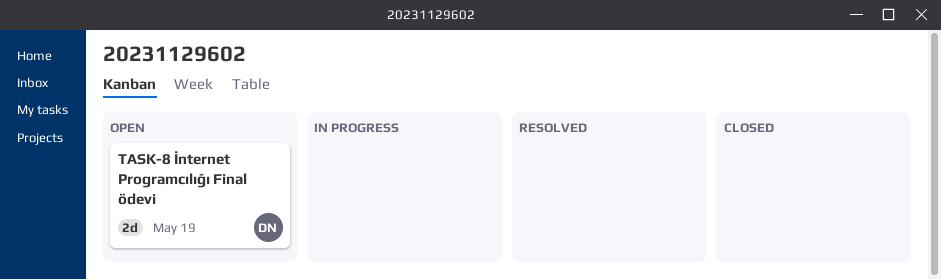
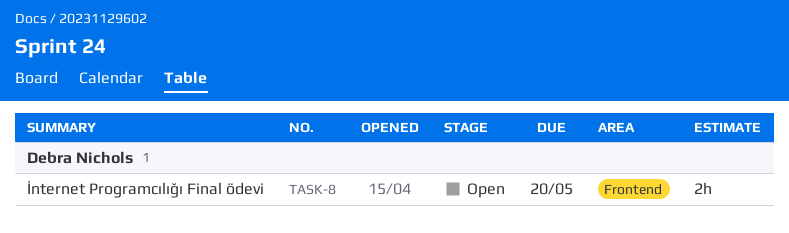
TASK-8, estimate: 2d -> 2h
TASK-8, due: May 19 -> May 20

